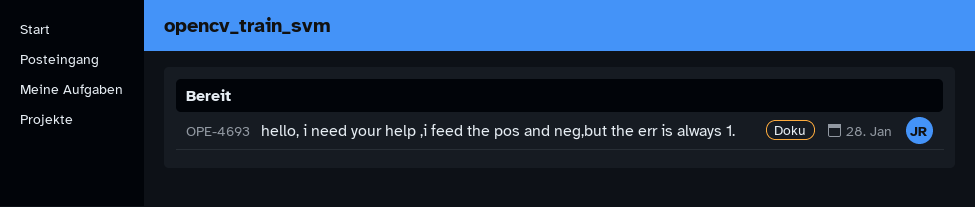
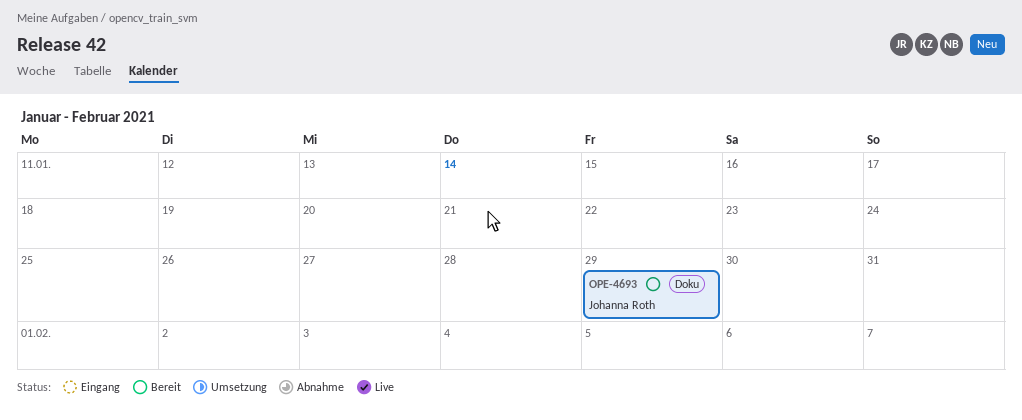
OPE-4693, due: Jan 28 -> Jan 29

